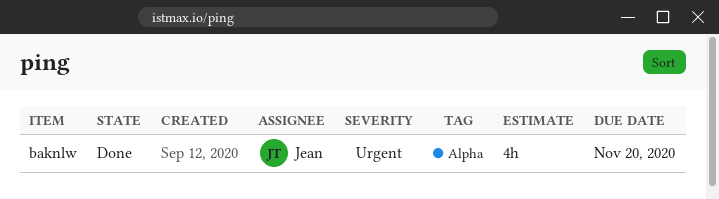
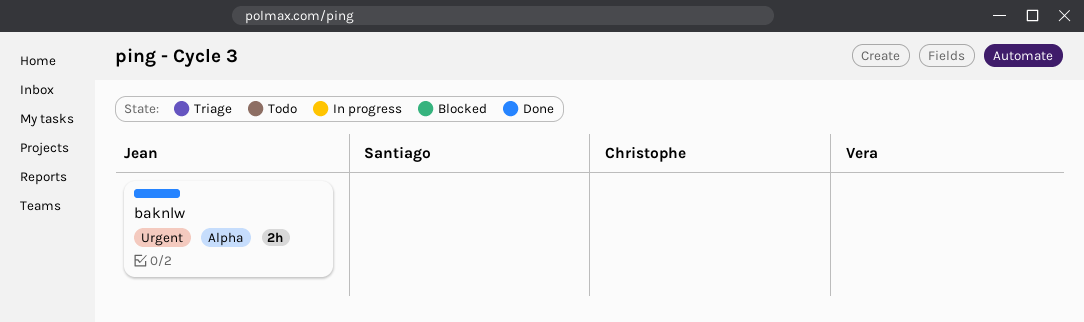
baknlw, estimate: 4h -> 2h

